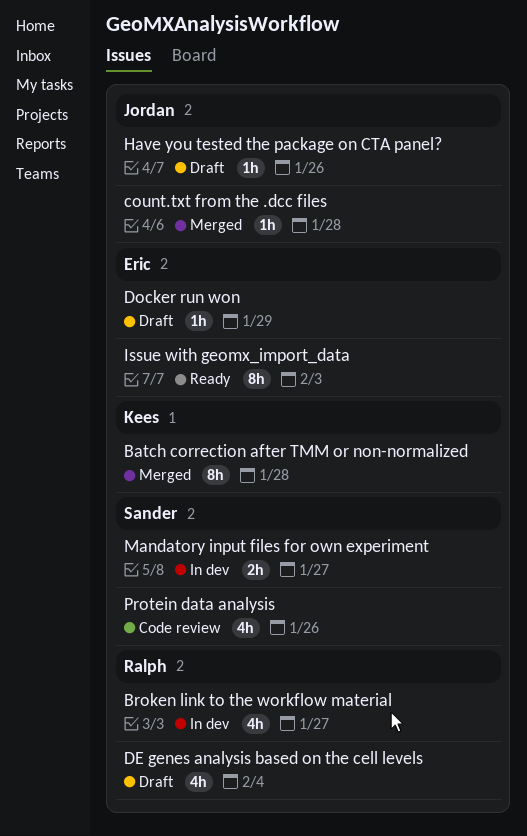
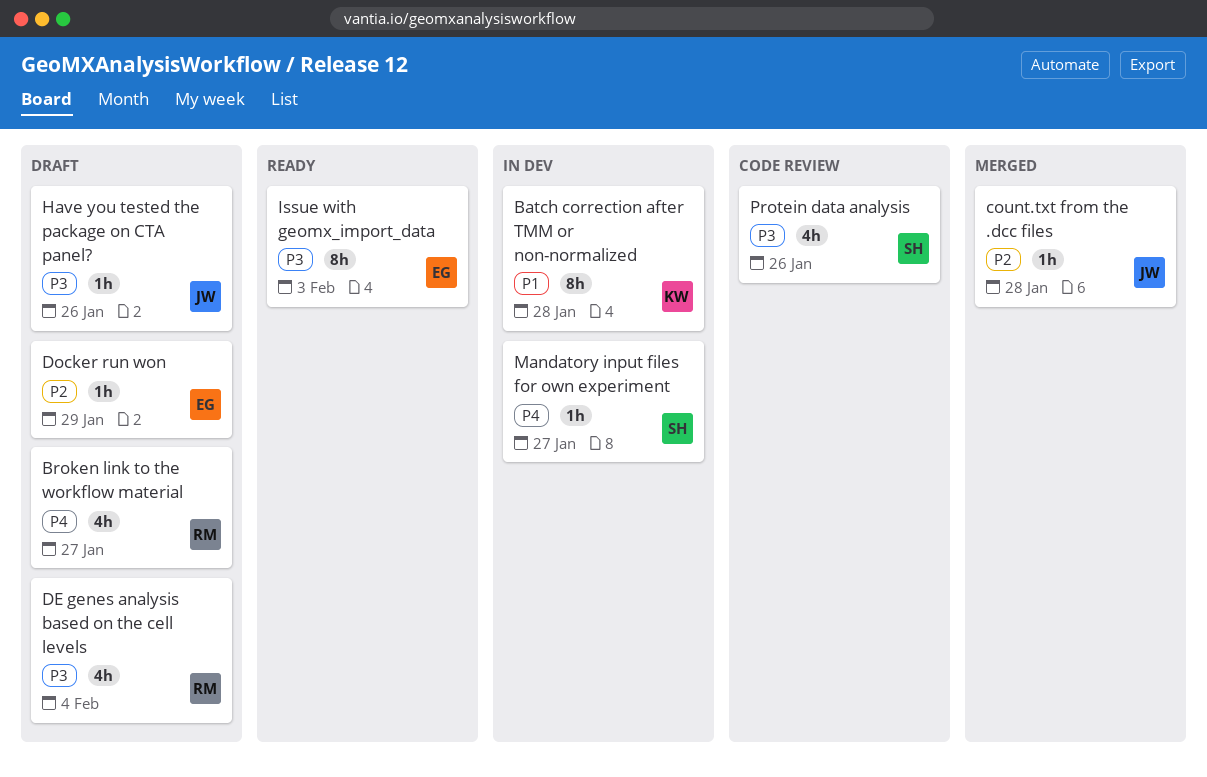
Batch correction after TMM or non-normalized, status: Merged -> In dev
Broken link to the workflow material, status: In dev -> Draft
Mandatory input files for own experiment, estimate: 2h -> 1h

